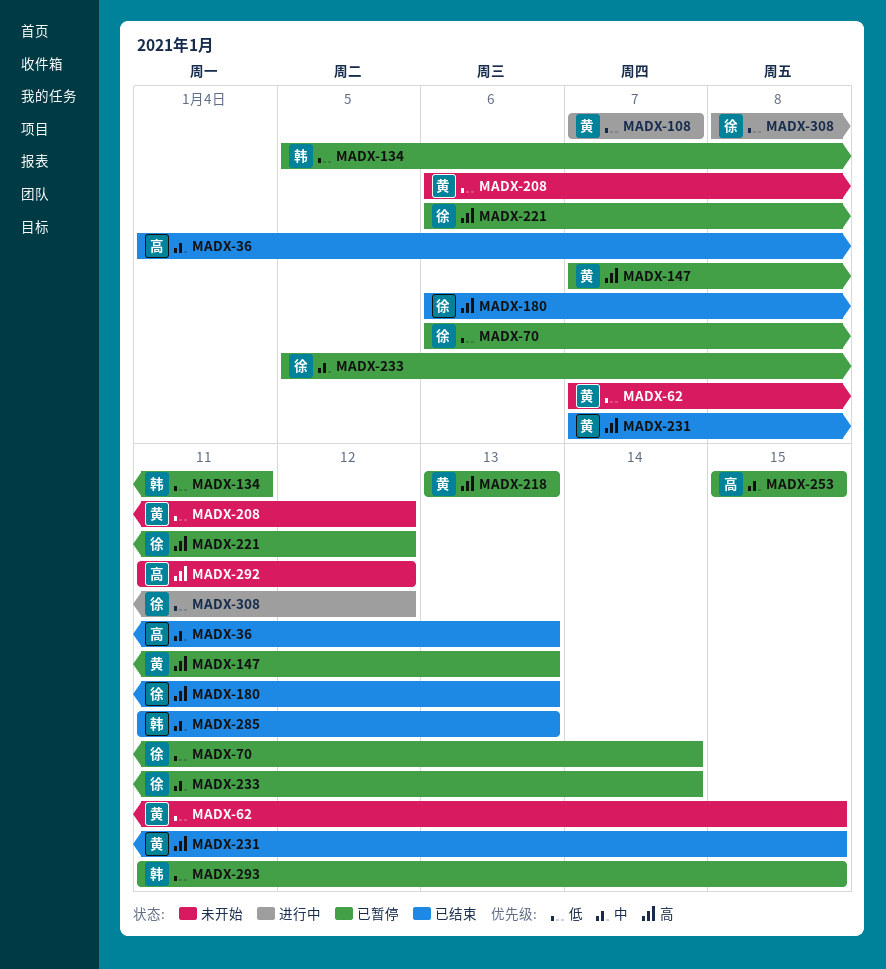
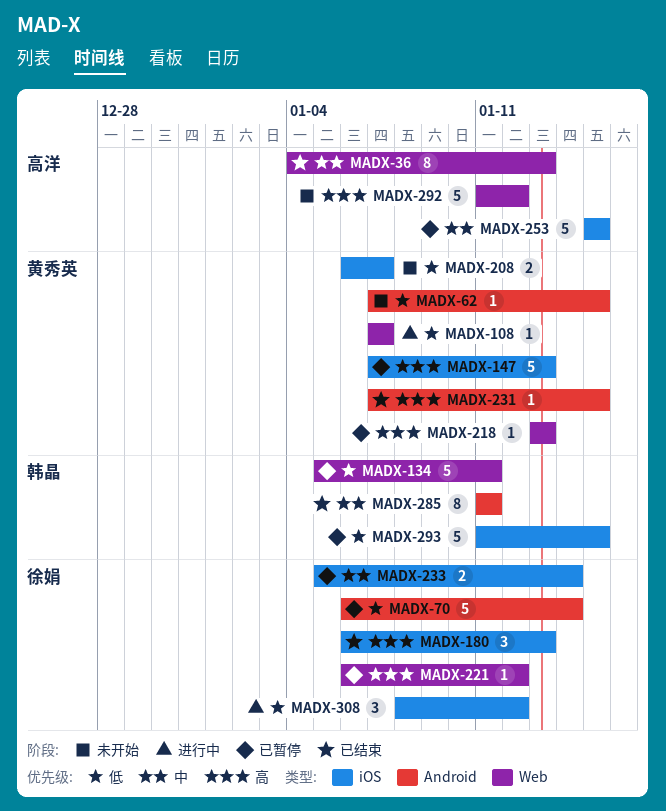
MADX-208, due: Jan 12 -> Jan 7
MADX-285, due: Jan 13 -> Jan 11

